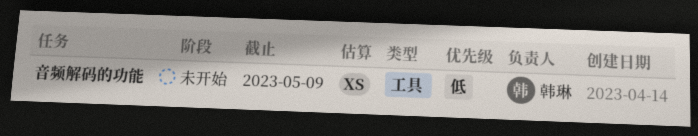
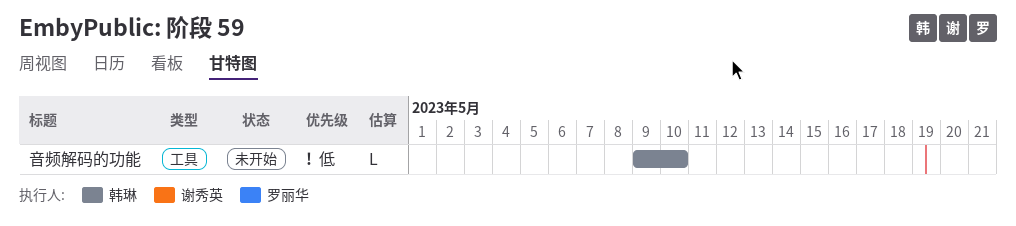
音频解码的功能, estimate: XS -> L
音频解码的功能, due: May 9 -> May 10

